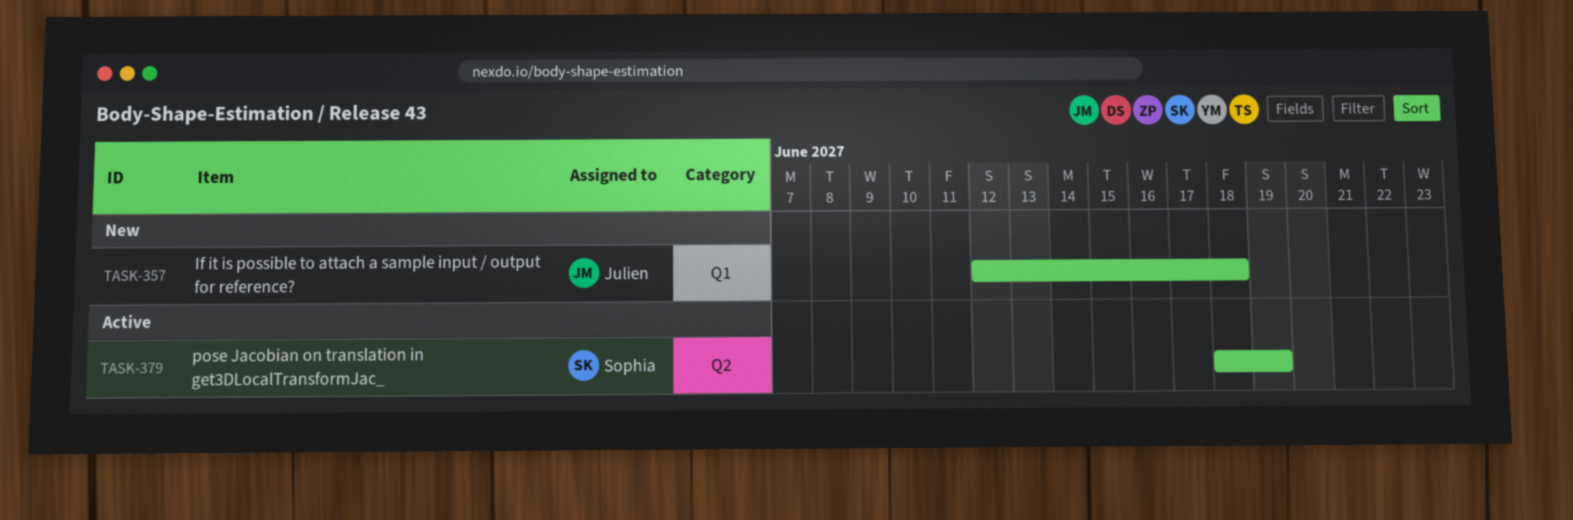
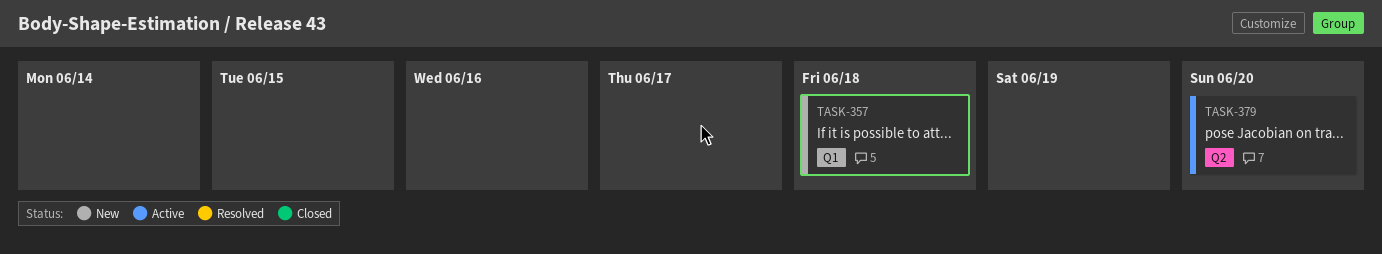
TASK-379, due: Jun 19 -> Jun 20

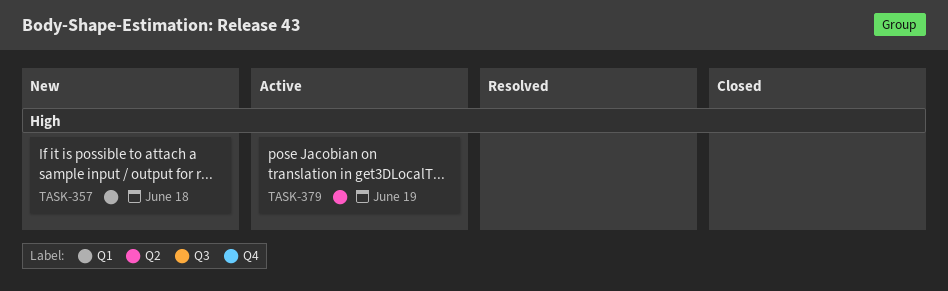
TASK-379, due: Jun 20 -> Jun 19

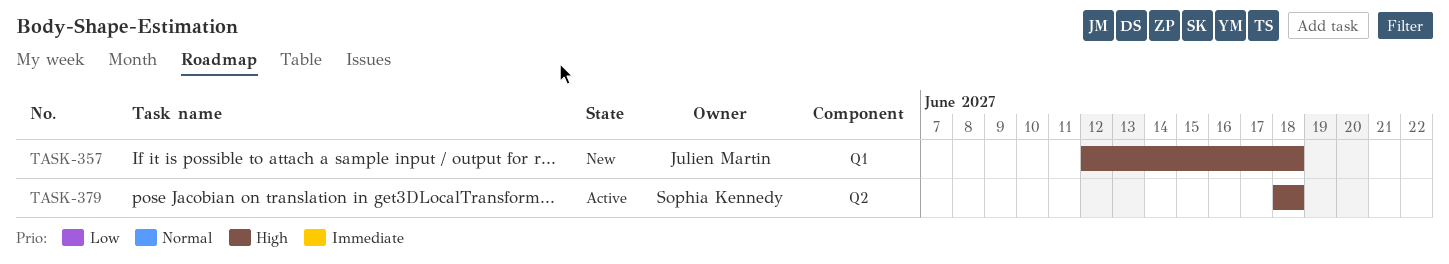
TASK-379, due: Jun 19 -> Jun 18

